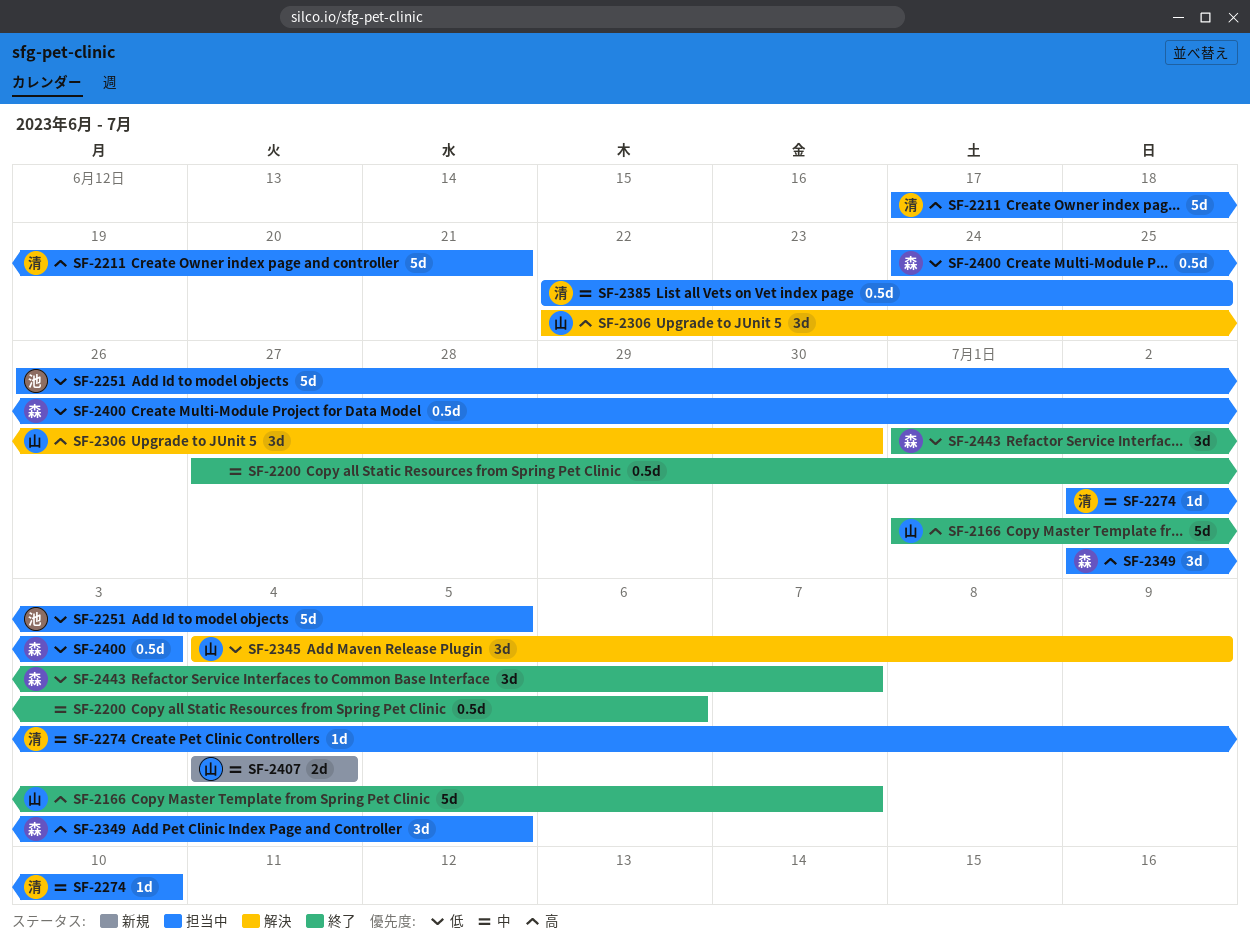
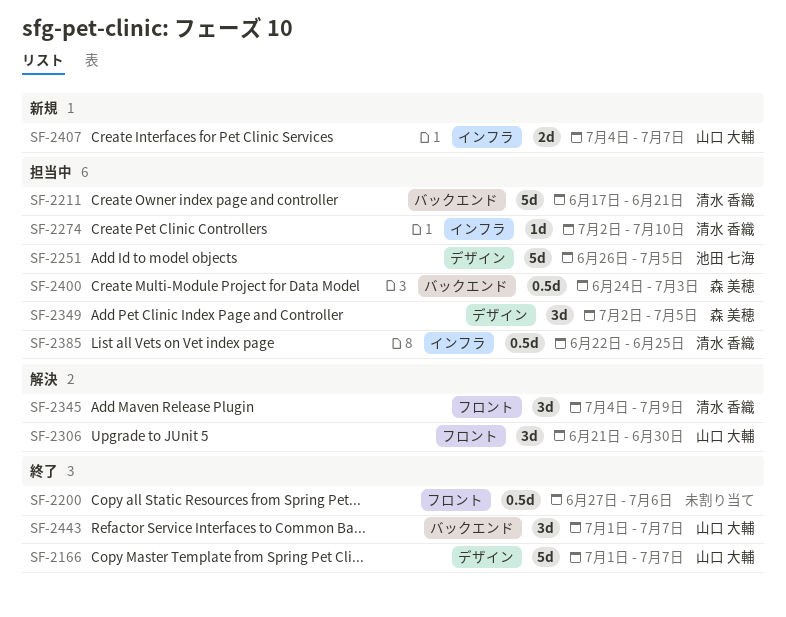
SF-2306, start: Jun 22 -> Jun 21
SF-2345, owner: 山口 大輔 -> 清水 香織
SF-2407, due: Jul 4 -> Jul 7
SF-2443, owner: 森 美穂 -> 山口 大輔

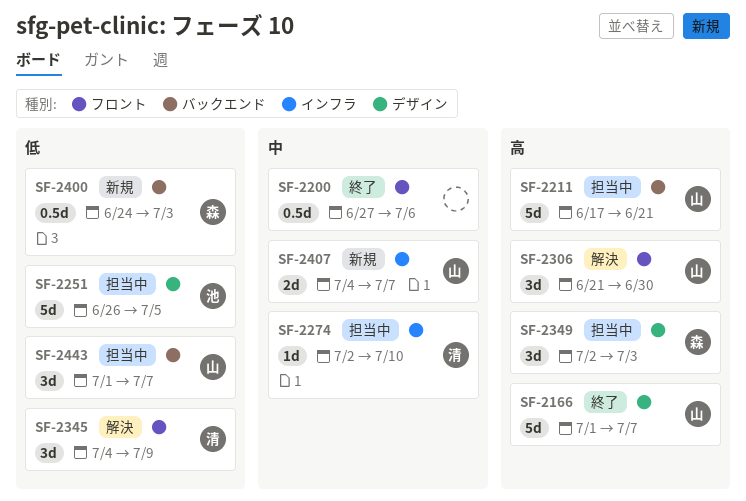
SF-2211, owner: 清水 香織 -> 山口 大輔
SF-2349, due: Jul 5 -> Jul 3
SF-2385: present -> none
SF-2400, status: 担当中 -> 新規
SF-2443, status: 終了 -> 担当中

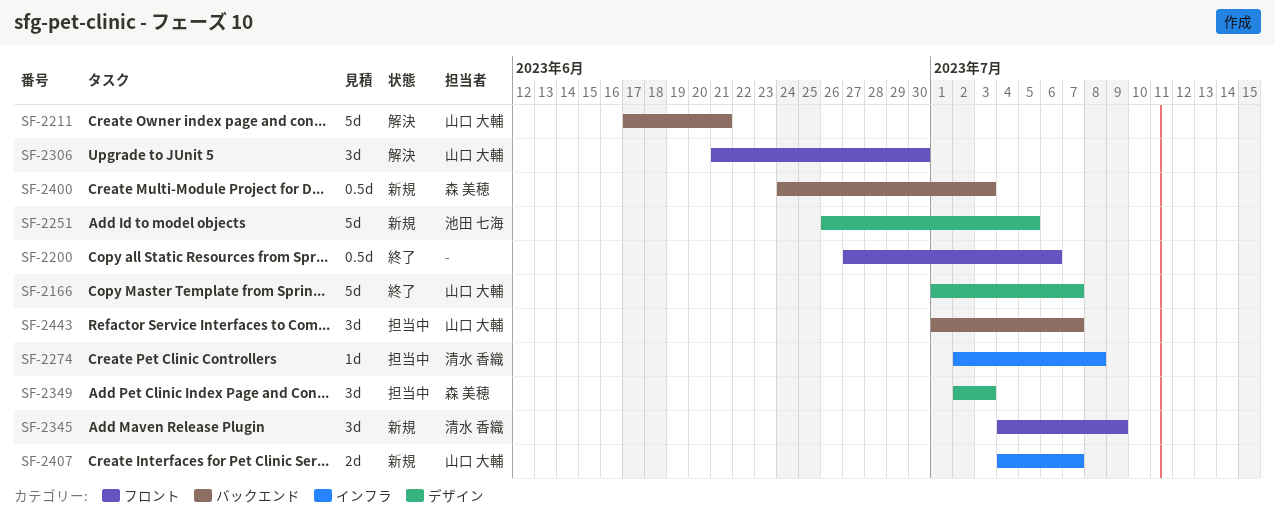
SF-2211, status: 担当中 -> 解決
SF-2251, status: 担当中 -> 新規
SF-2274, due: Jul 10 -> Jul 8
SF-2345, status: 解決 -> 新規

